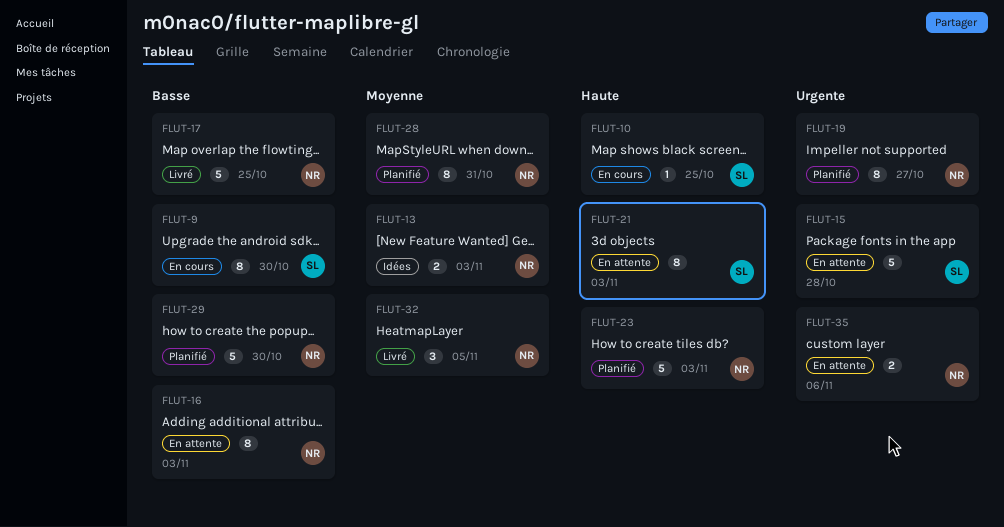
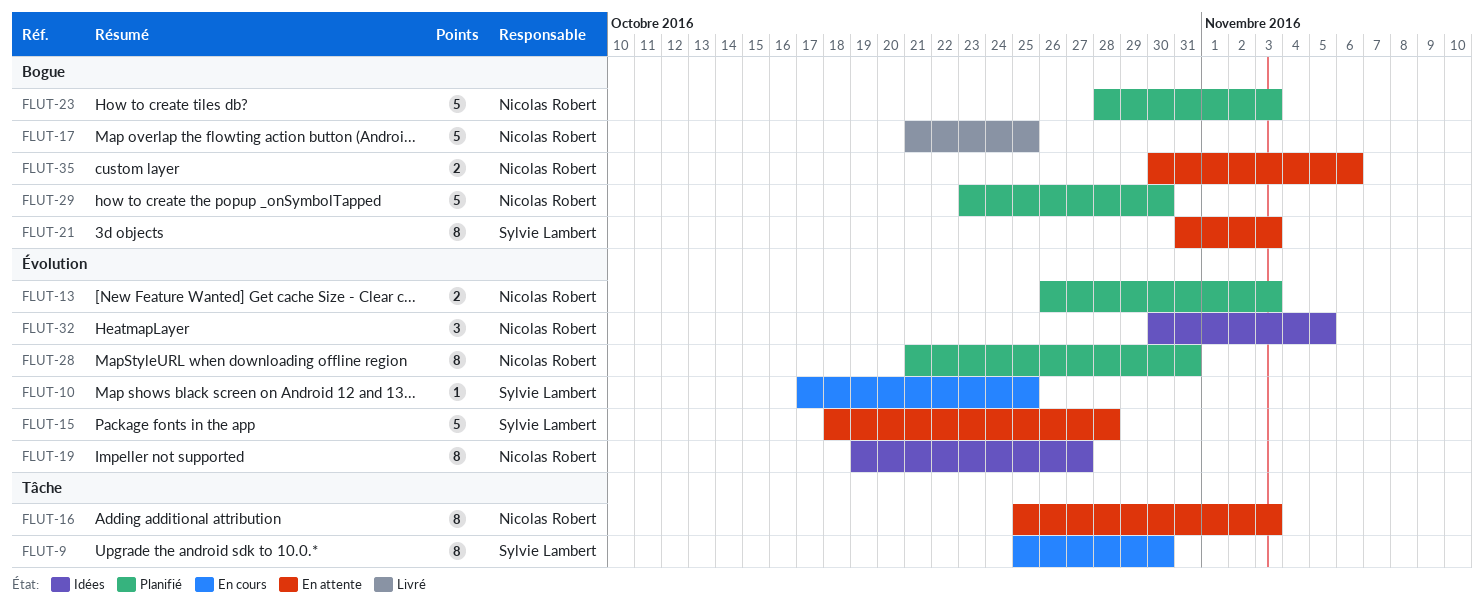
FLUT-13, status: Idées -> Planifié
FLUT-19, status: Planifié -> Idées
FLUT-32, status: Livré -> Idées

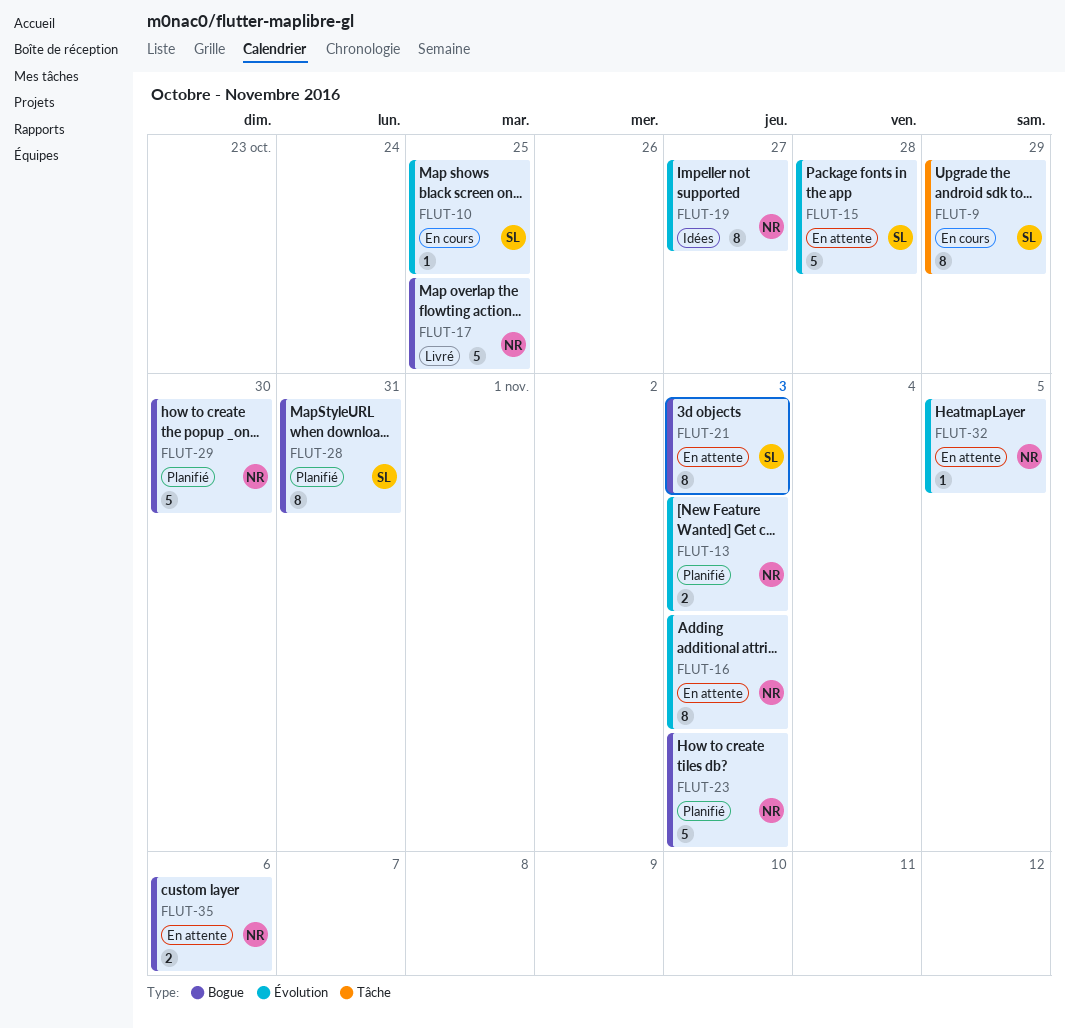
FLUT-9, due: Oct 30 -> Oct 29
FLUT-16, label: Tâche -> Évolution
FLUT-28, owner: Nicolas Robert -> Sylvie Lambert
FLUT-28, label: Évolution -> Bogue
FLUT-32, status: Idées -> En attente
FLUT-32, estimate: 3 -> 1

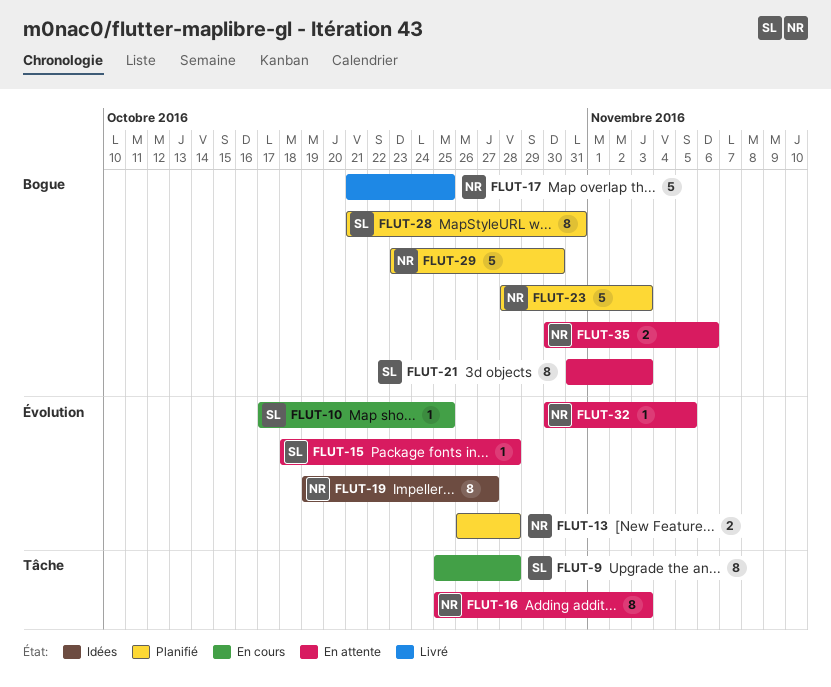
FLUT-9, due: Oct 29 -> Oct 28
FLUT-13, due: Nov 3 -> Oct 28
FLUT-15, estimate: 5 -> 1
FLUT-16, label: Évolution -> Tâche

